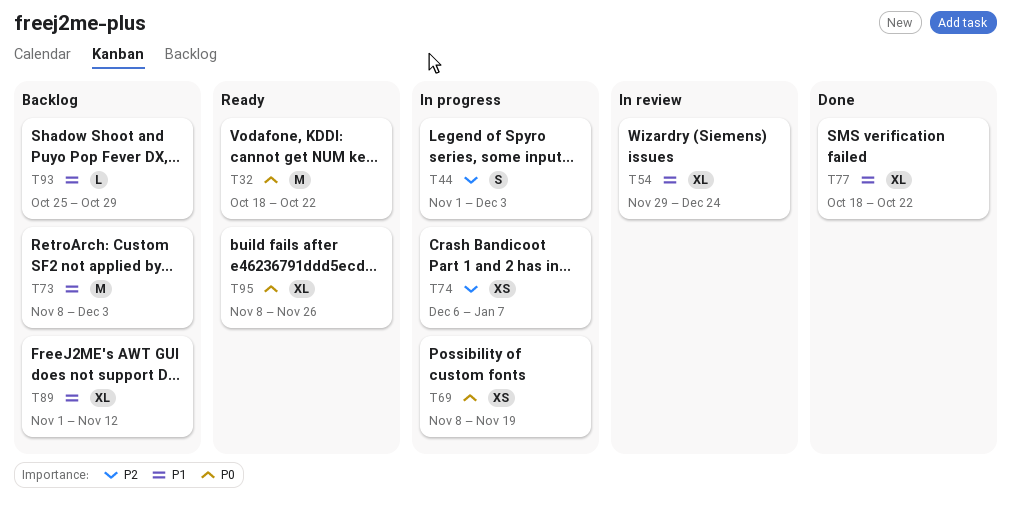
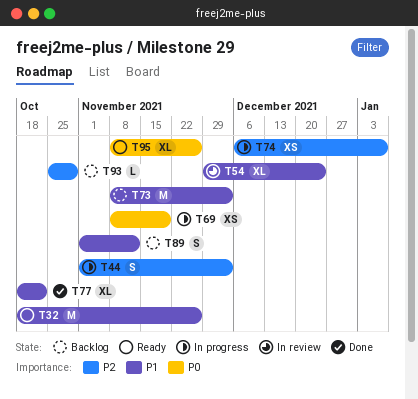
T32, priority: P0 -> P1
T32, due: Oct 22 -> Nov 26
T89, estimate: XL -> S
T93, priority: P1 -> P2

